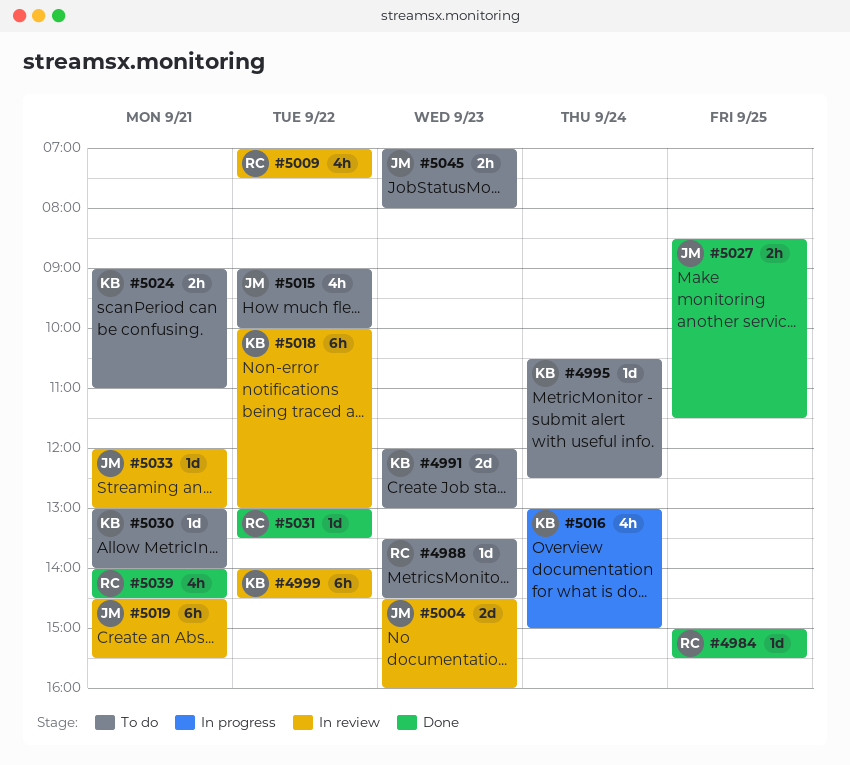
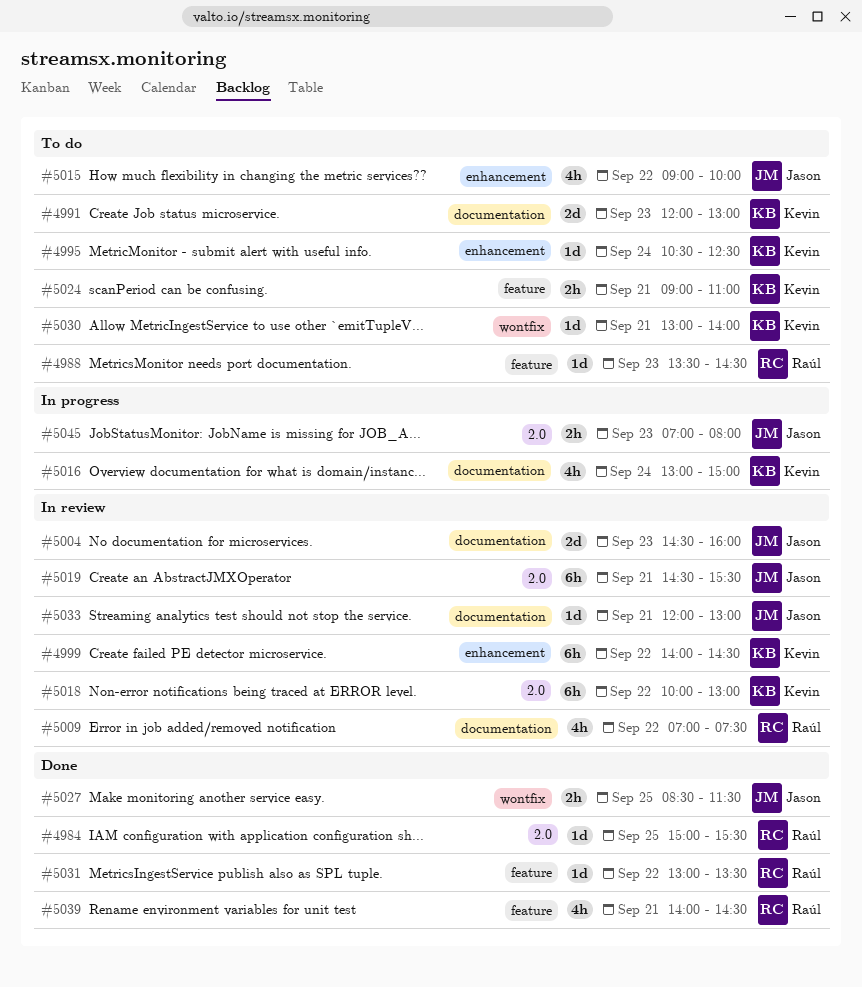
#5045, status: To do -> In progress

